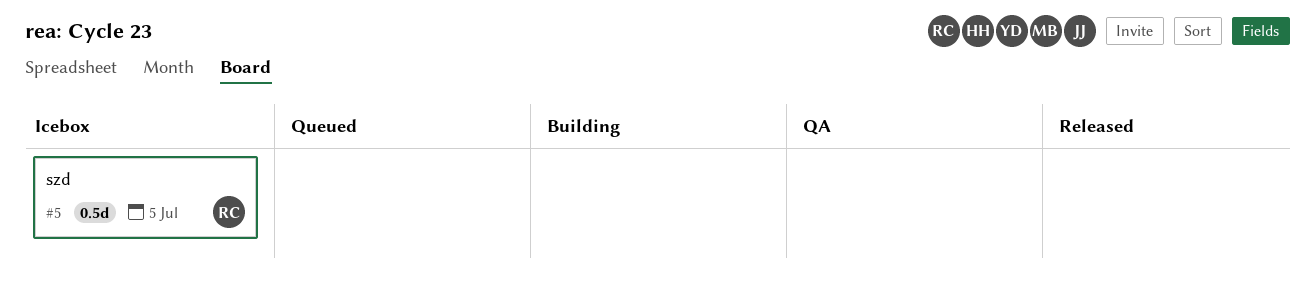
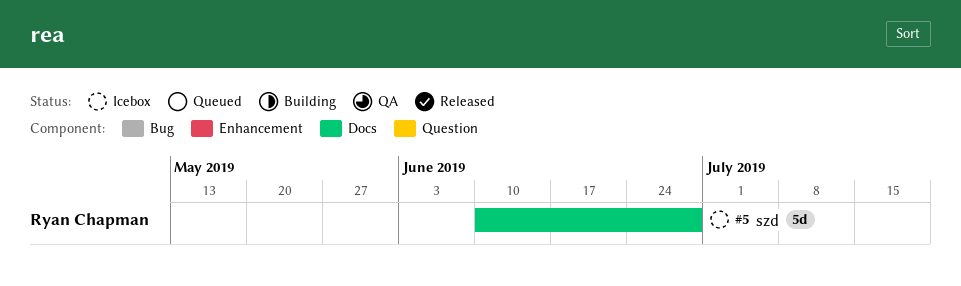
#5, estimate: 0.5d -> 5d
#5, due: Jul 5 -> Jun 28

